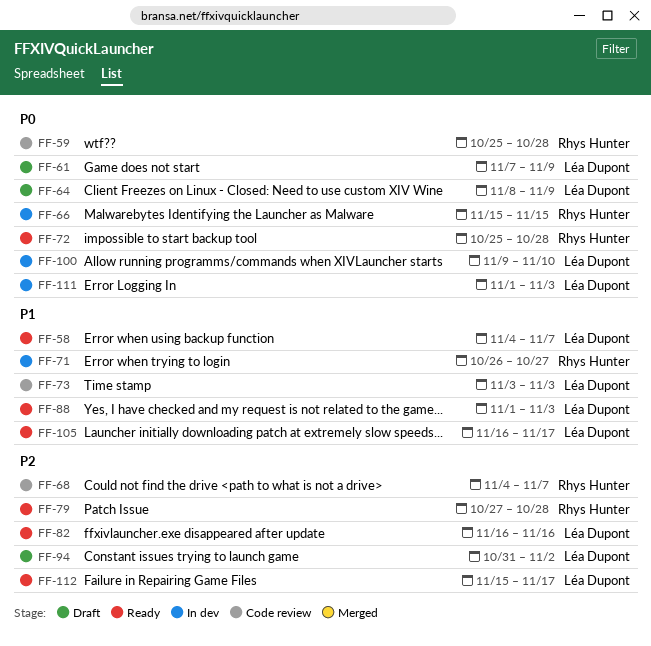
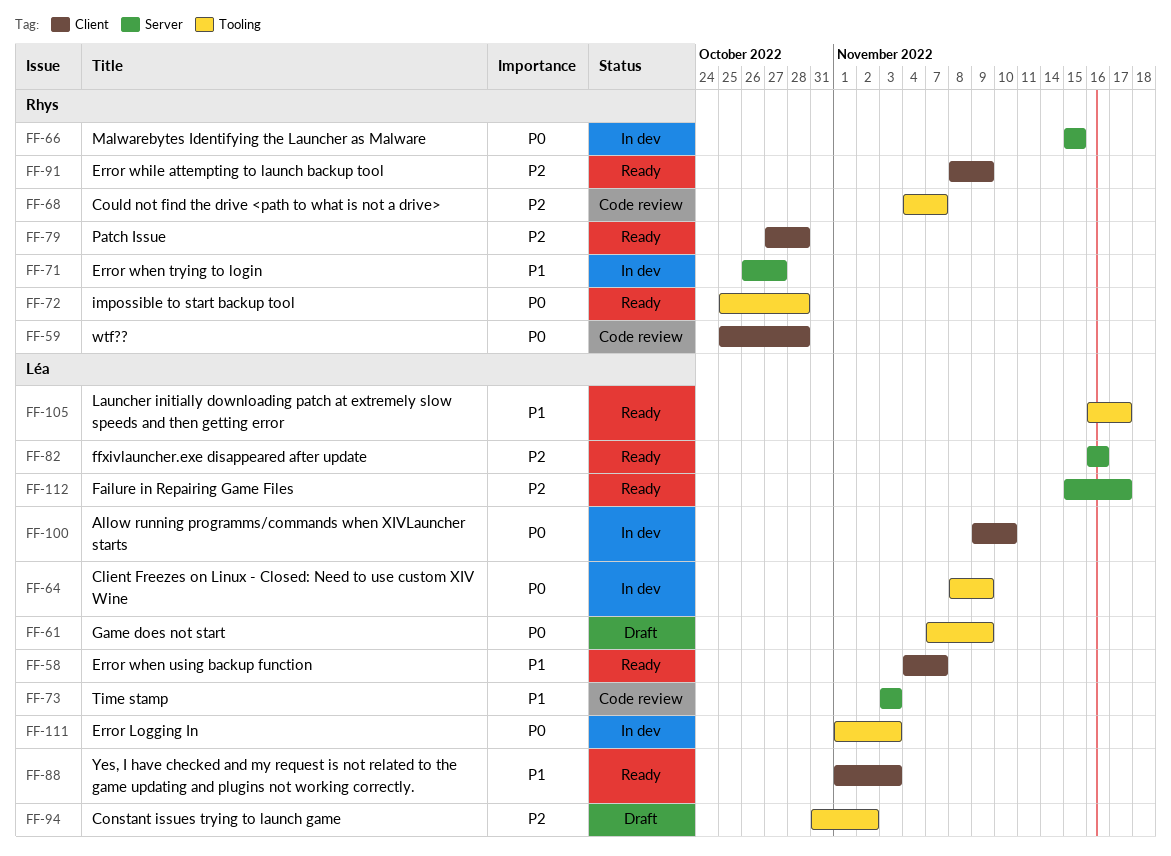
FF-64, status: Draft -> In dev
FF-91: none -> present

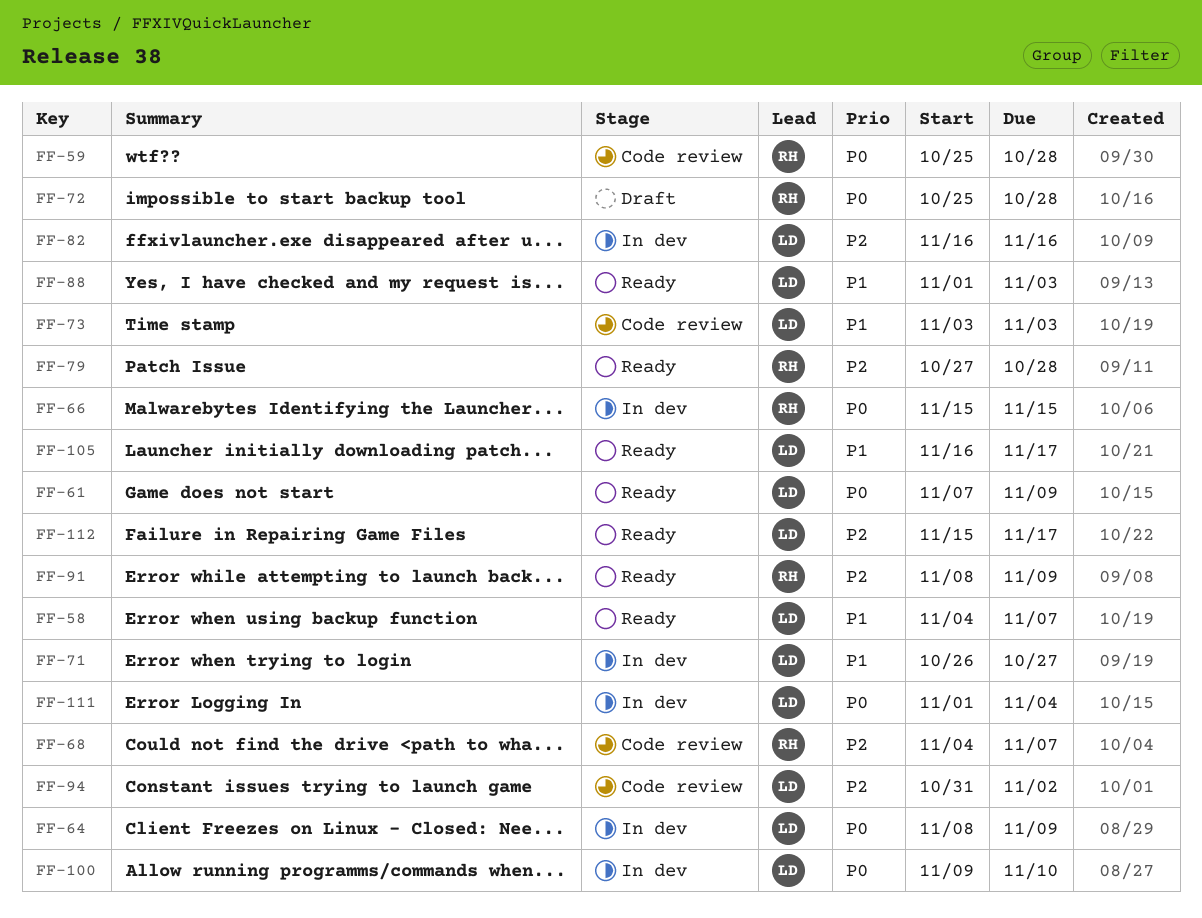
FF-61, status: Draft -> Ready
FF-71, owner: Rhys -> Léa
FF-72, status: Ready -> Draft
FF-82, status: Ready -> In dev
FF-94, status: Draft -> Code review
FF-111, due: Nov 3 -> Nov 4

